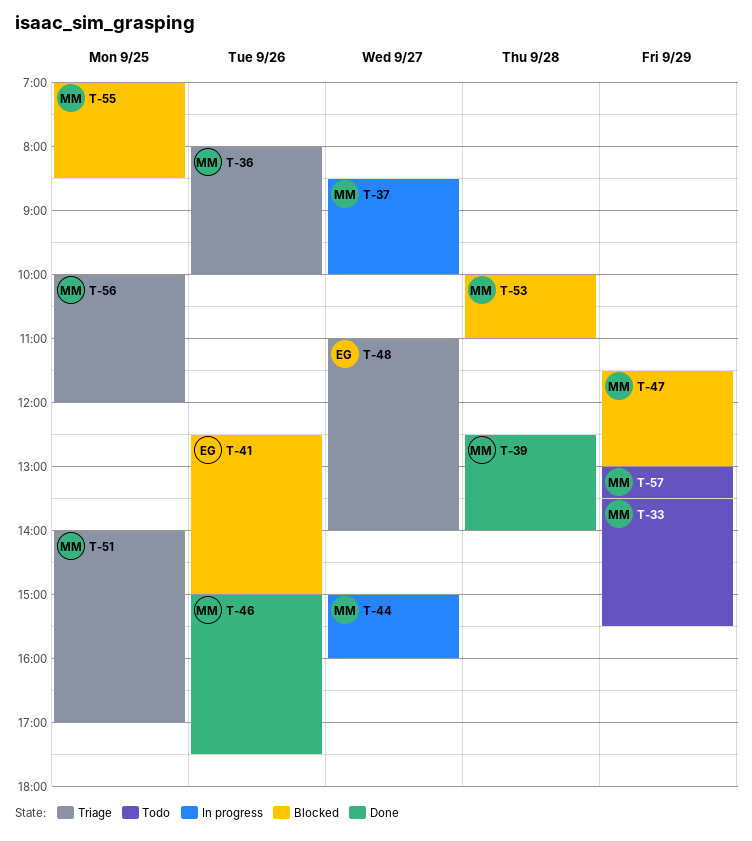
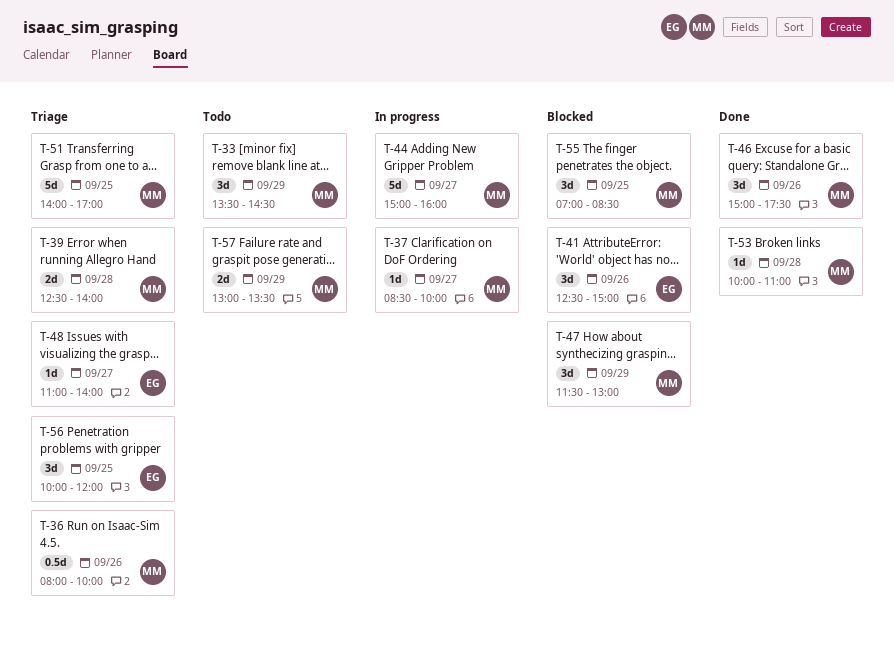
T-33, ends: 15:30 -> 14:30
T-39, status: Done -> Triage
T-53, status: Blocked -> Done
T-56, owner: MM -> EG

